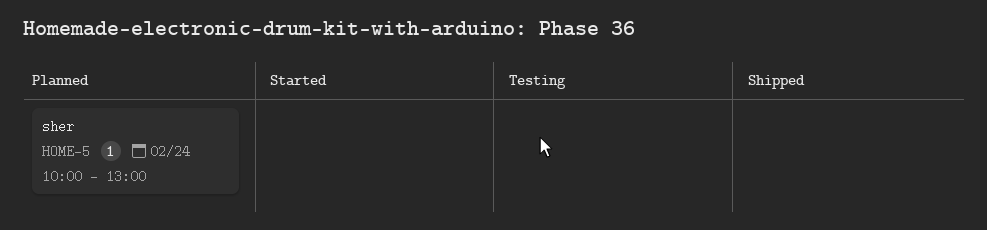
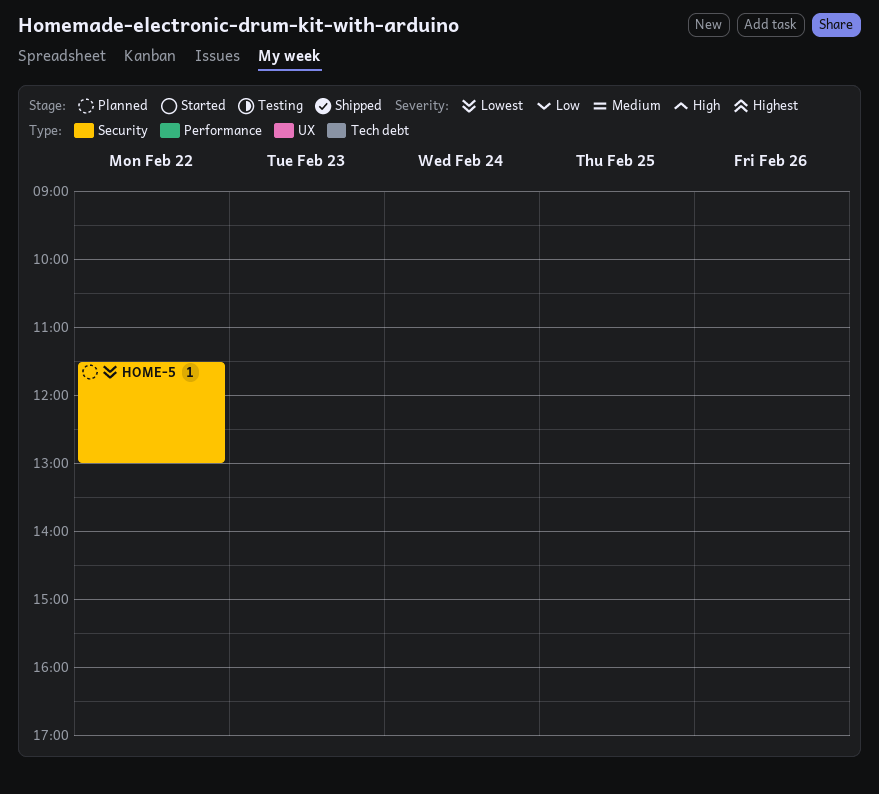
HOME-5, day: Feb 24 -> Feb 22
HOME-5, begins: 10:00 -> 11:30

